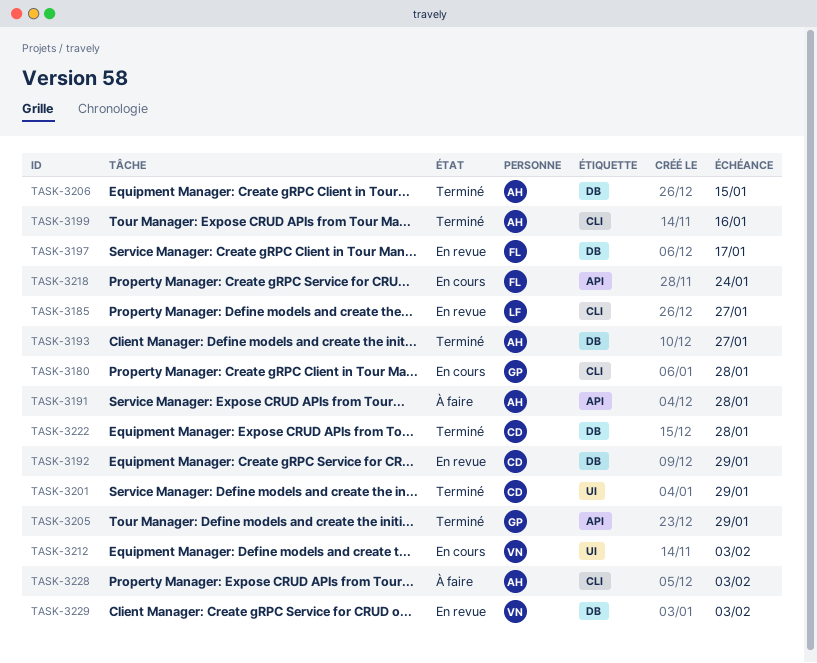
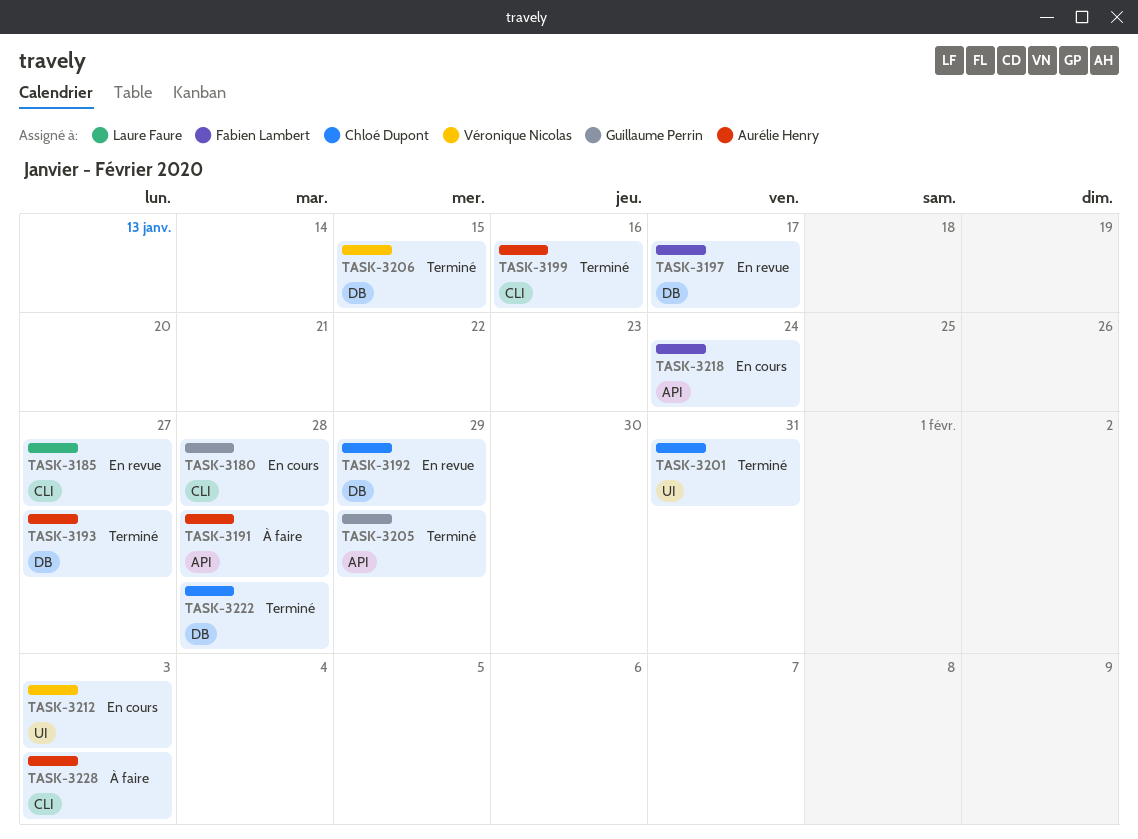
TASK-3201, due: Jan 29 -> Jan 31
TASK-3206, owner: Aurélie Henry -> Véronique Nicolas
TASK-3229: present -> none

